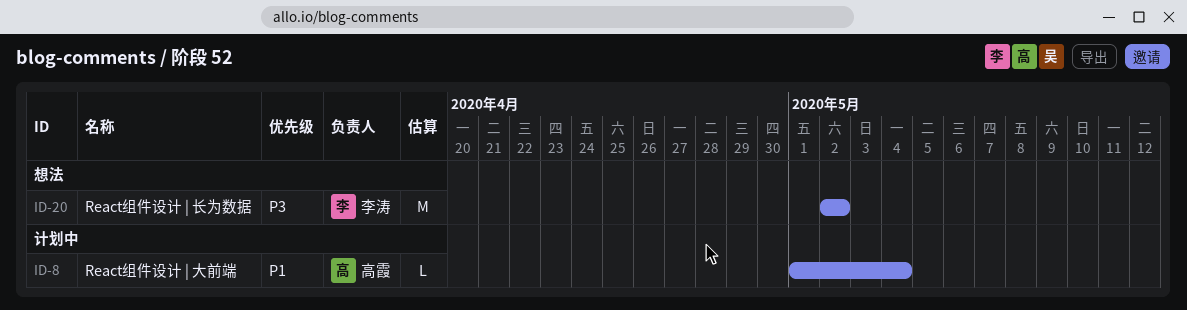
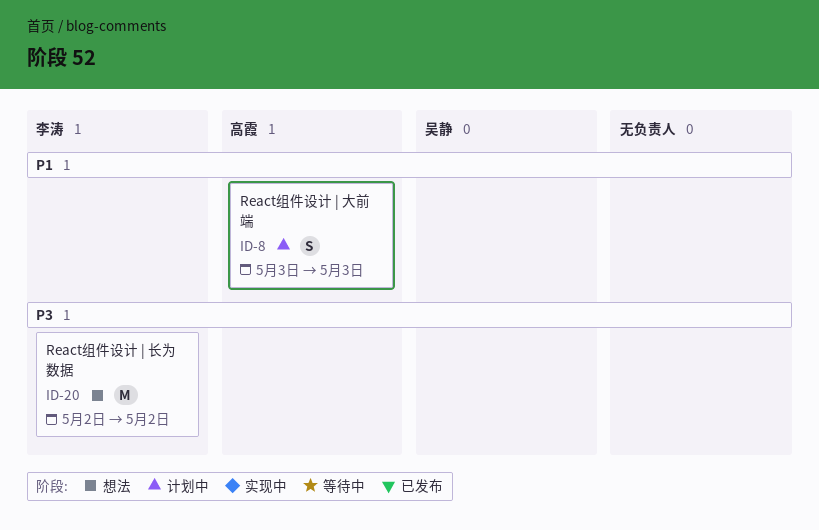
ID-8, estimate: L -> S
ID-8, start: May 1 -> May 3
ID-8, due: May 4 -> May 3

